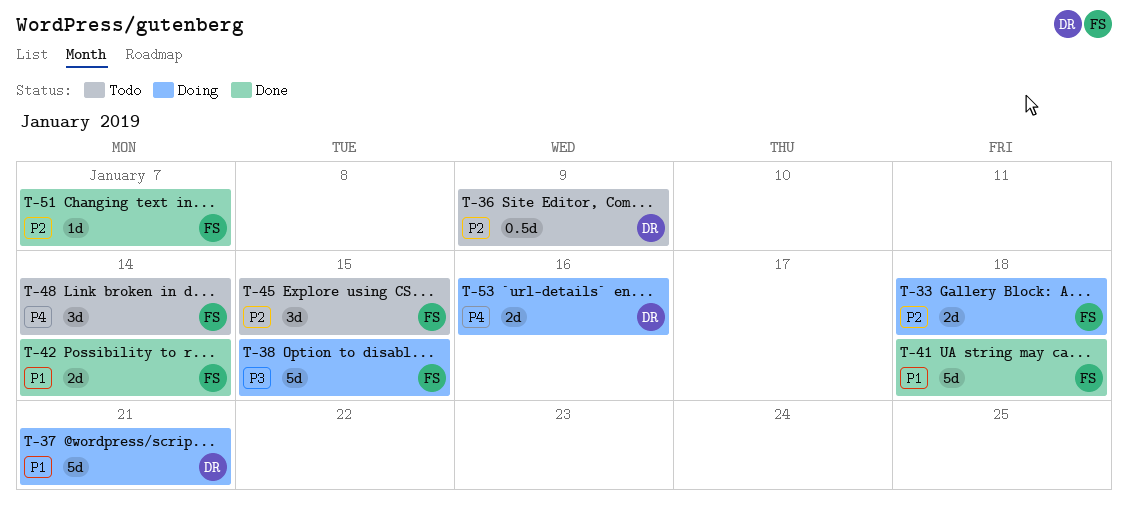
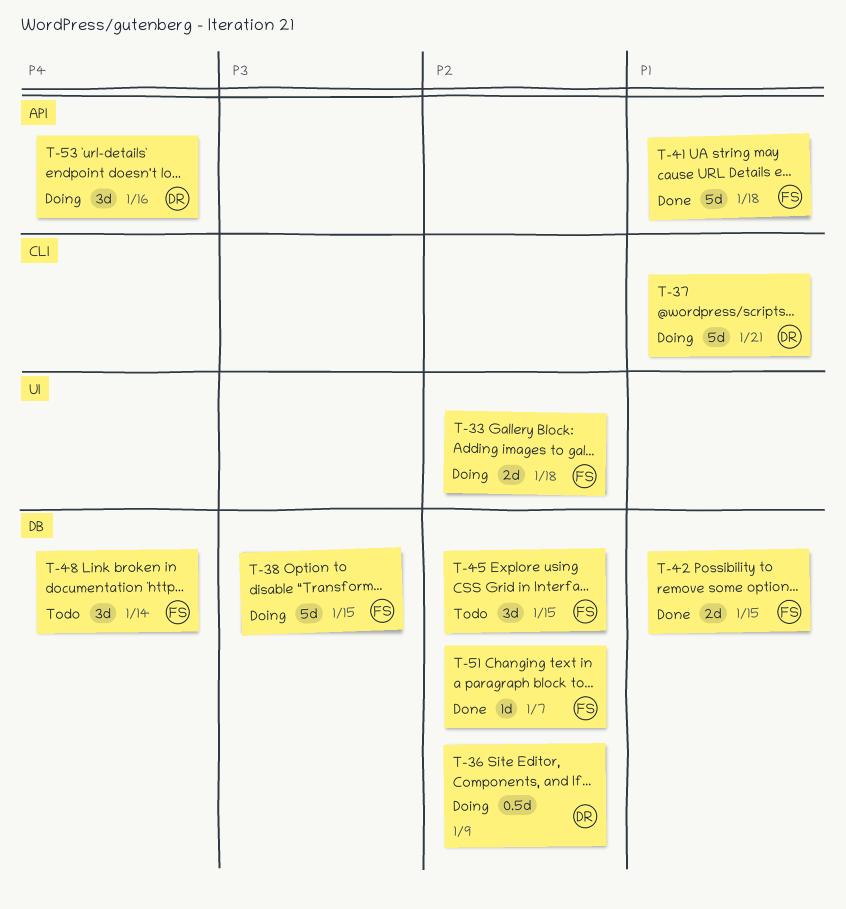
T-36, status: Todo -> Doing
T-42, due: Jan 14 -> Jan 15
T-53, estimate: 2d -> 3d

